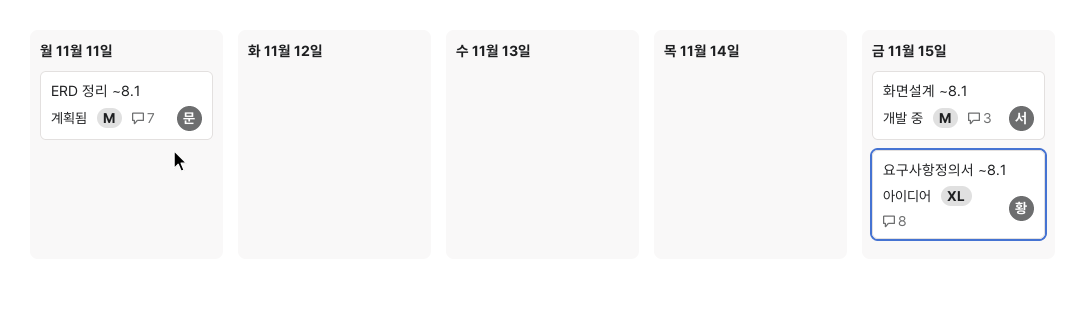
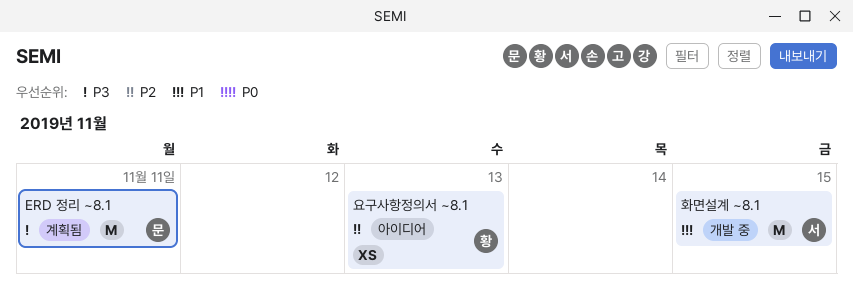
요구사항정의서 ~8.1, estimate: XL -> XS
요구사항정의서 ~8.1, due: Nov 15 -> Nov 13

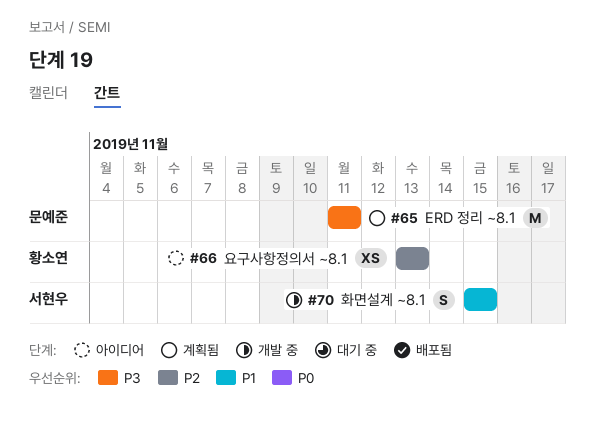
화면설계 ~8.1, estimate: M -> S

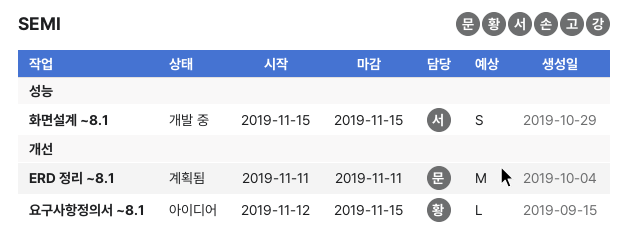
요구사항정의서 ~8.1, estimate: XS -> L
요구사항정의서 ~8.1, start: Nov 13 -> Nov 12
요구사항정의서 ~8.1, due: Nov 13 -> Nov 15

